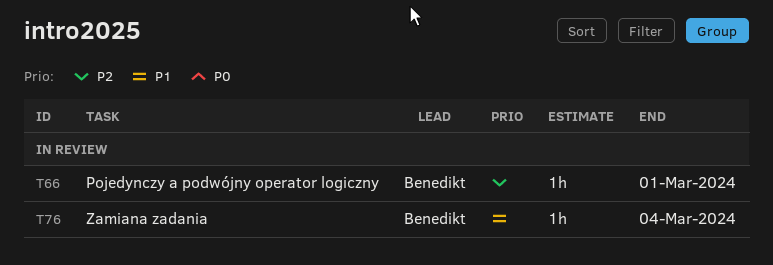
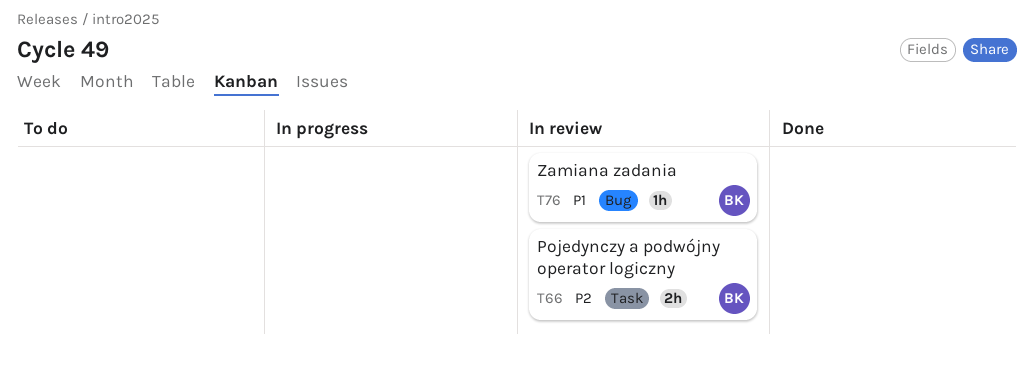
T66, estimate: 1h -> 2h

